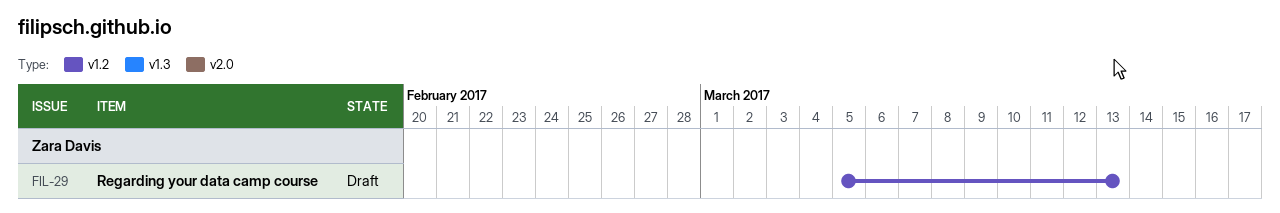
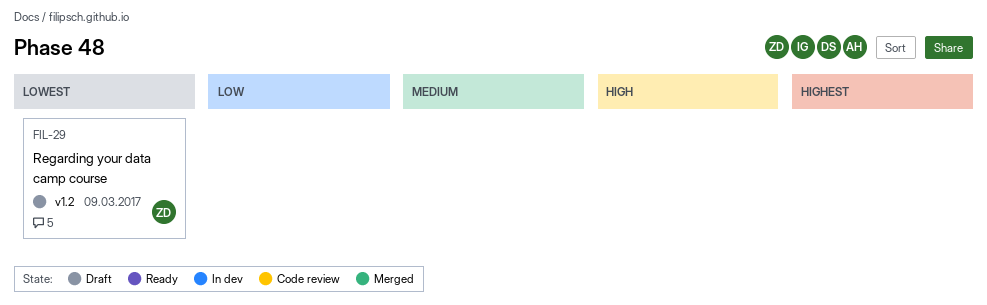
FIL-29, due: Mar 13 -> Mar 9

